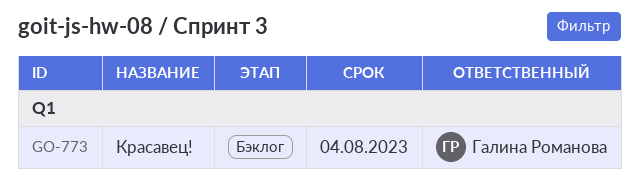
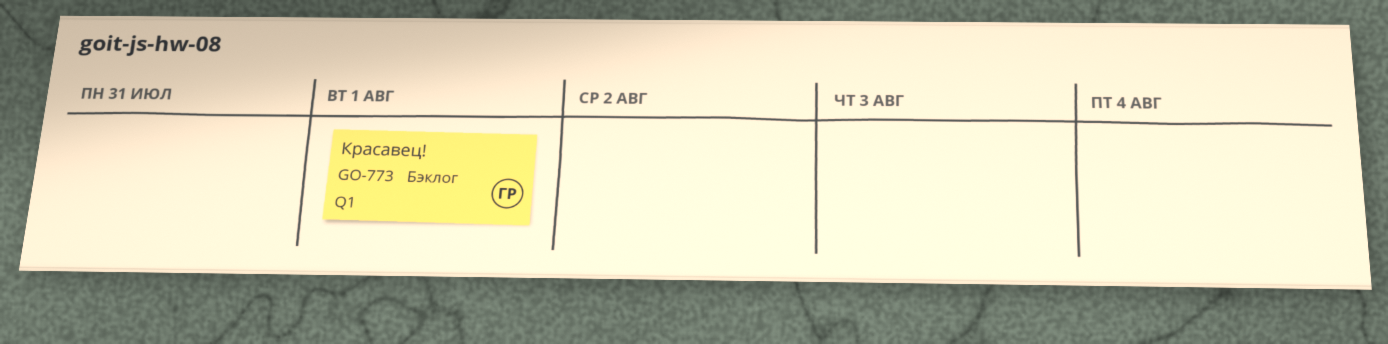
GO-773, due: Aug 4 -> Aug 1

